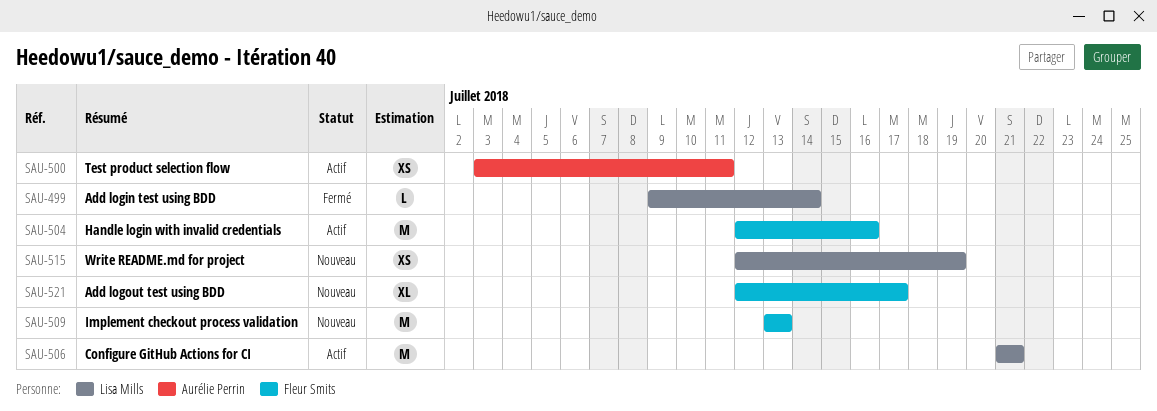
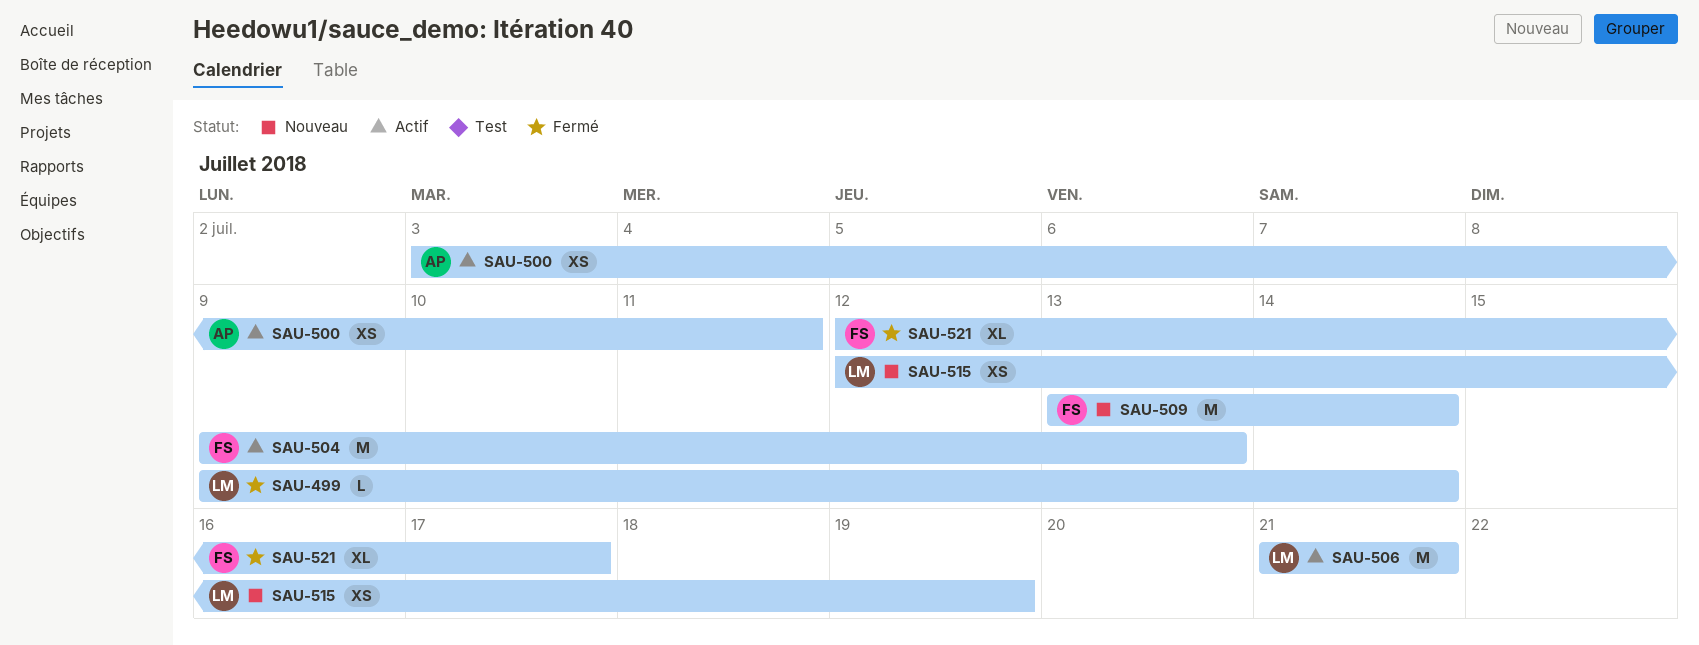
SAU-504, start: Jul 12 -> Jul 9
SAU-504, due: Jul 16 -> Jul 13
SAU-509, due: Jul 13 -> Jul 14
SAU-521, status: Nouveau -> Fermé

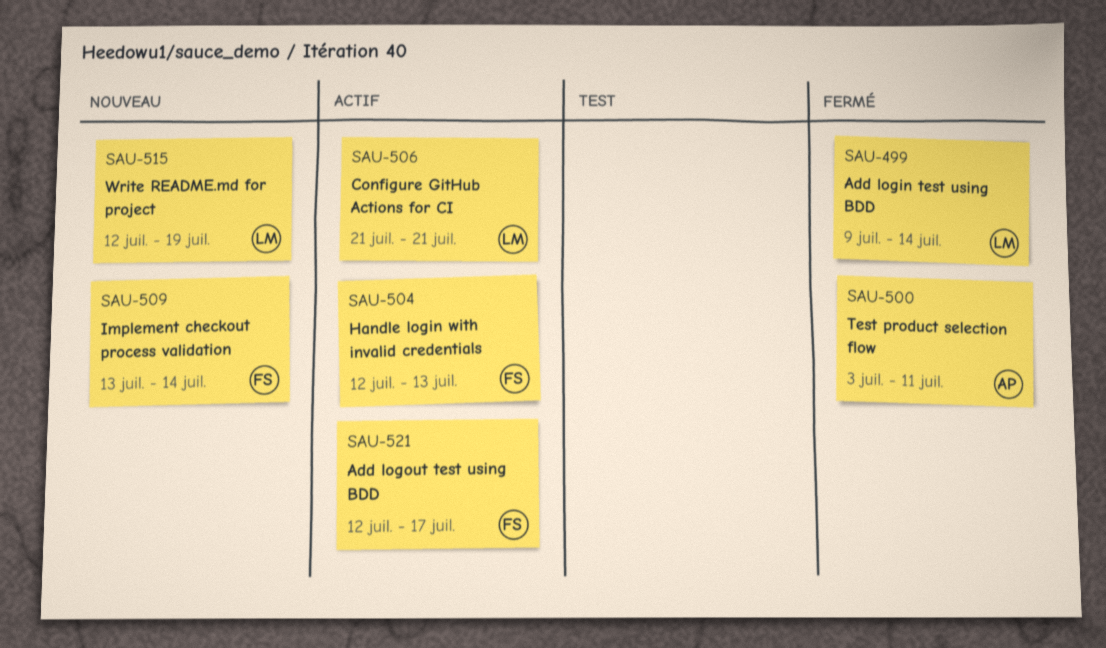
SAU-500, status: Actif -> Fermé
SAU-504, start: Jul 9 -> Jul 12
SAU-521, status: Fermé -> Actif

